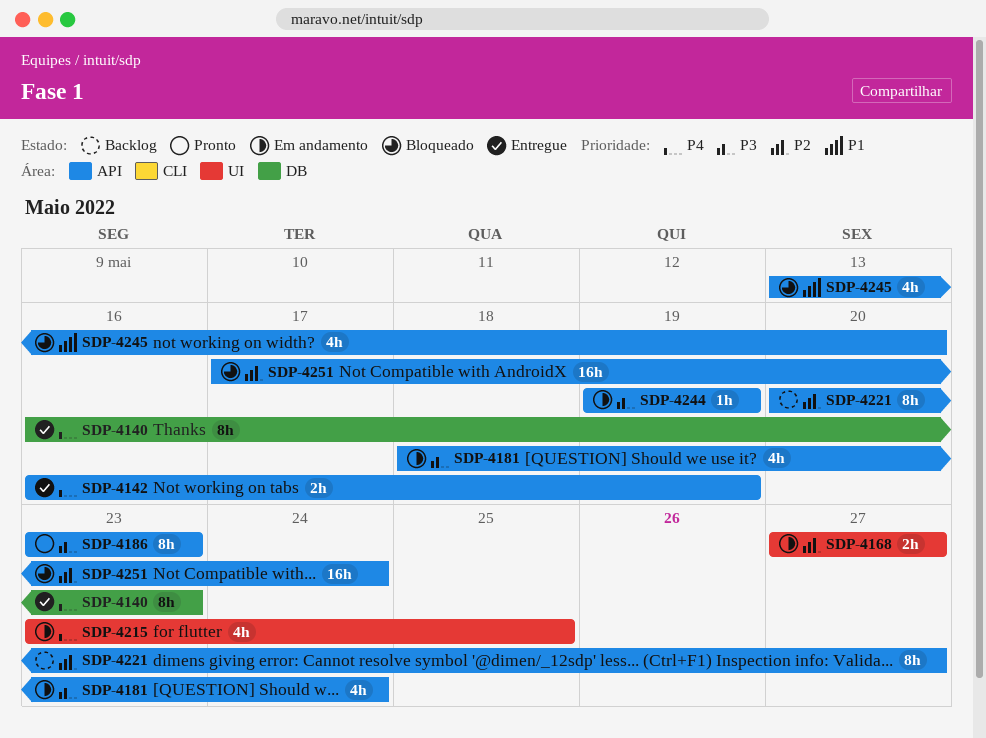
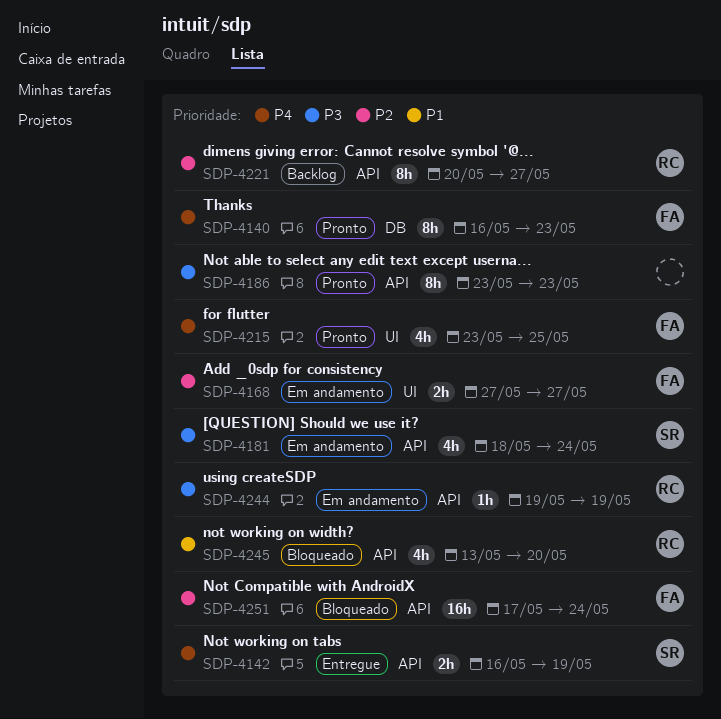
SDP-4140, status: Entregue -> Pronto
SDP-4215, status: Em andamento -> Pronto

